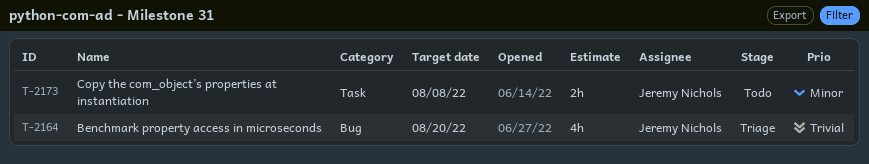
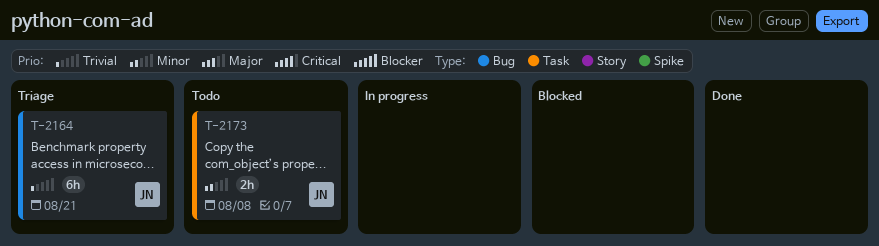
T-2164, estimate: 4h -> 6h
T-2164, due: Aug 20 -> Aug 21

